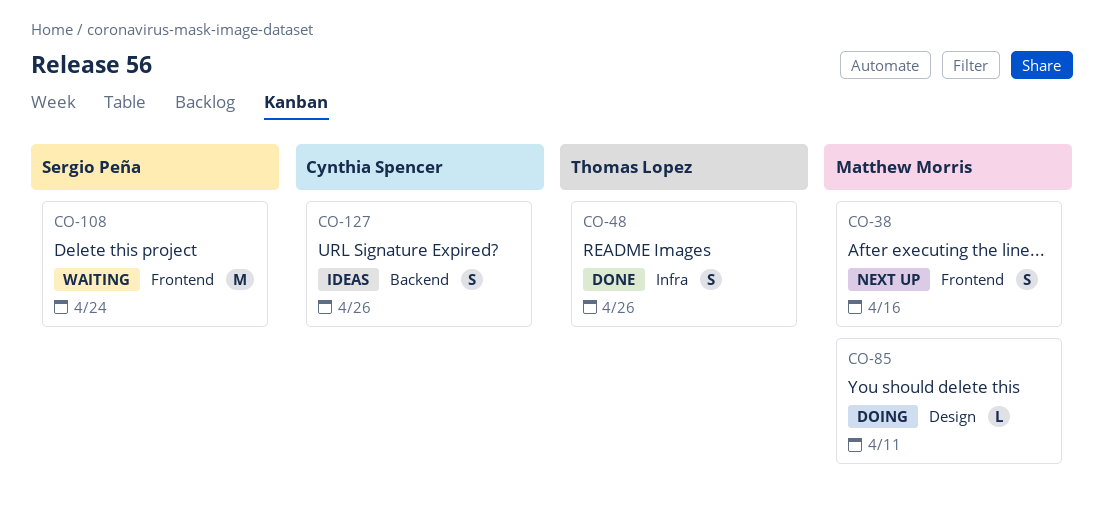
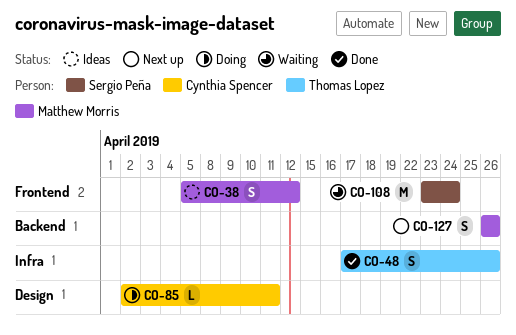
CO-38, status: Next up -> Ideas
CO-38, due: Apr 16 -> Apr 12
CO-85, owner: Matthew Morris -> Cynthia Spencer
CO-127, status: Ideas -> Next up
CO-127, owner: Cynthia Spencer -> Matthew Morris

